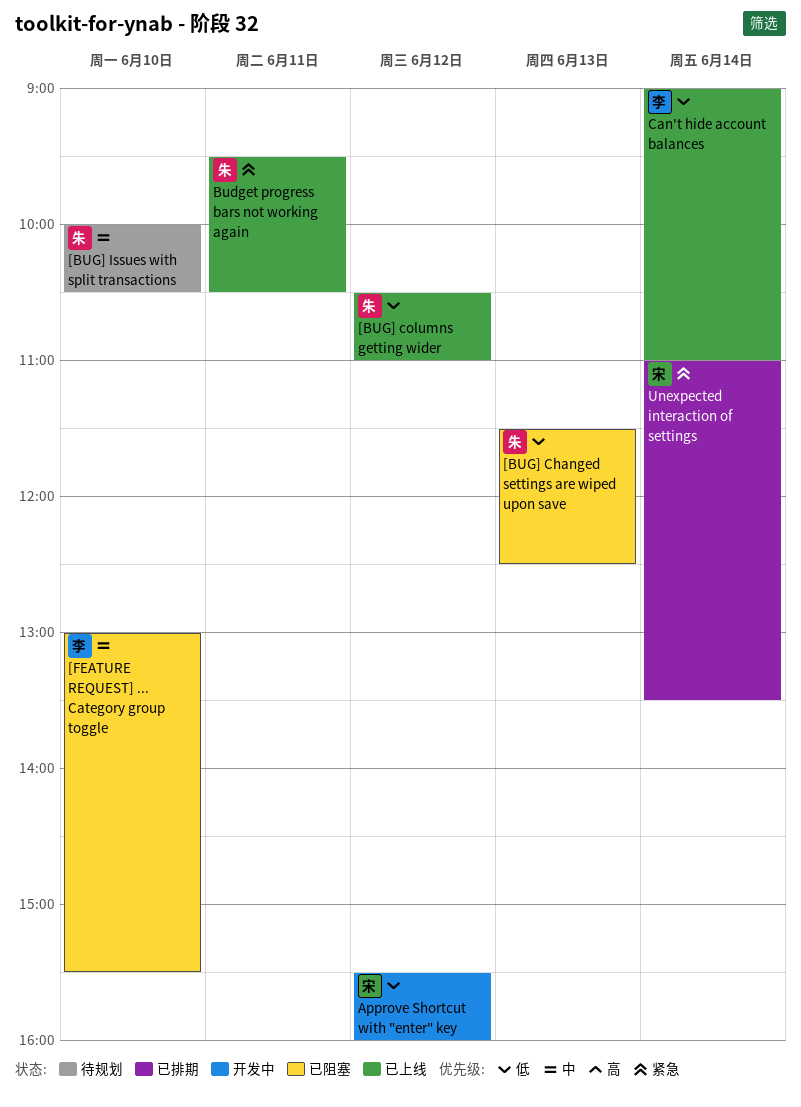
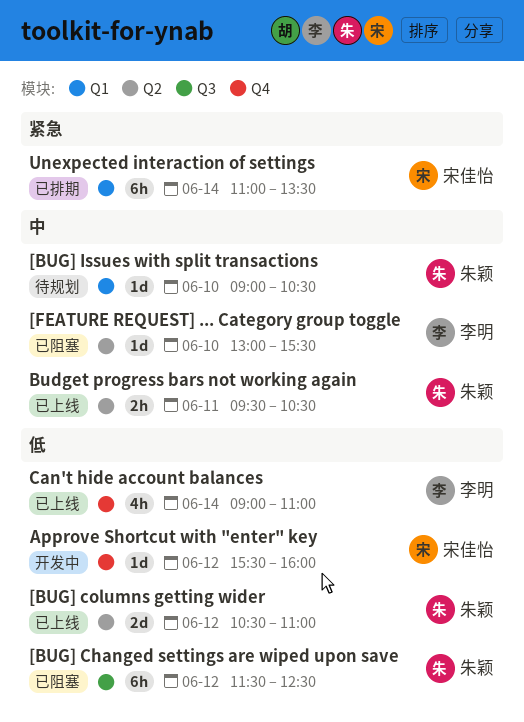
[BUG] Changed settings are wiped upon save, day: Jun 13 -> Jun 12
[BUG] Issues with split transactions, begins: 10:00 -> 09:00
Budget progress bars not working again, priority: 紧急 -> 中

